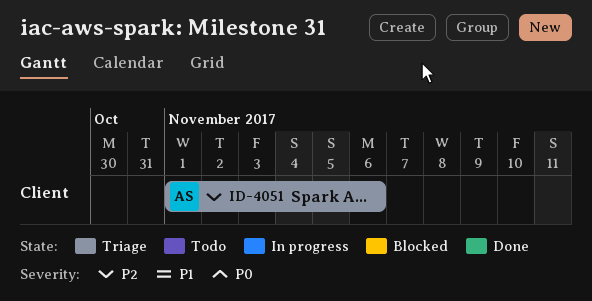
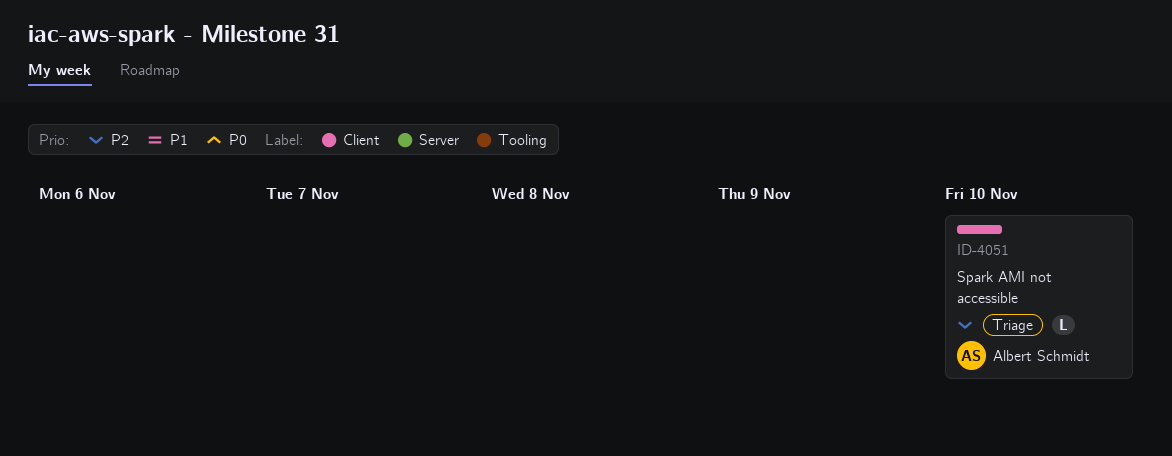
ID-4051, due: Nov 6 -> Nov 10

